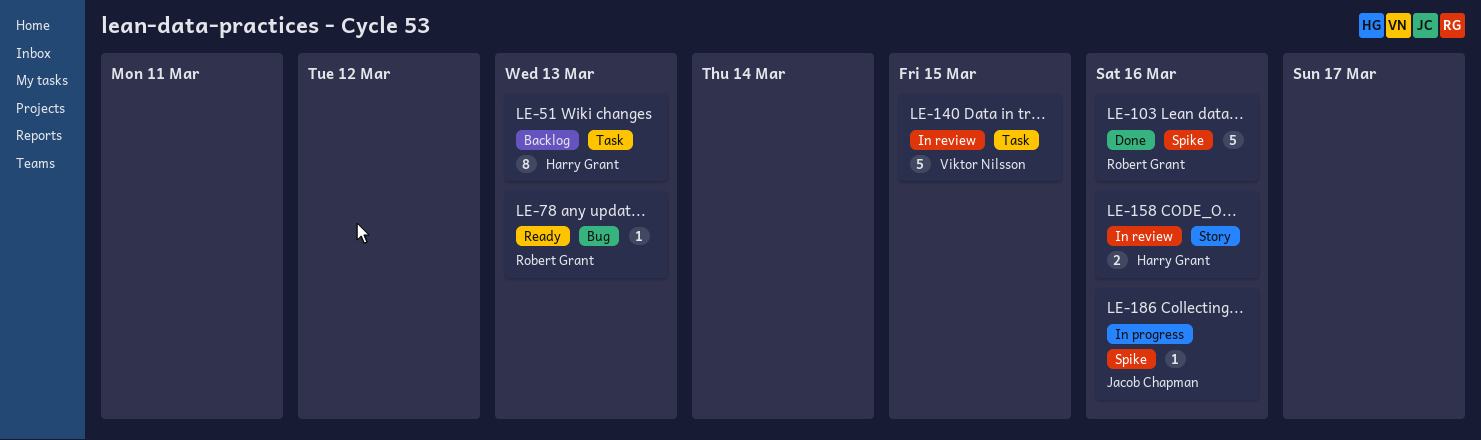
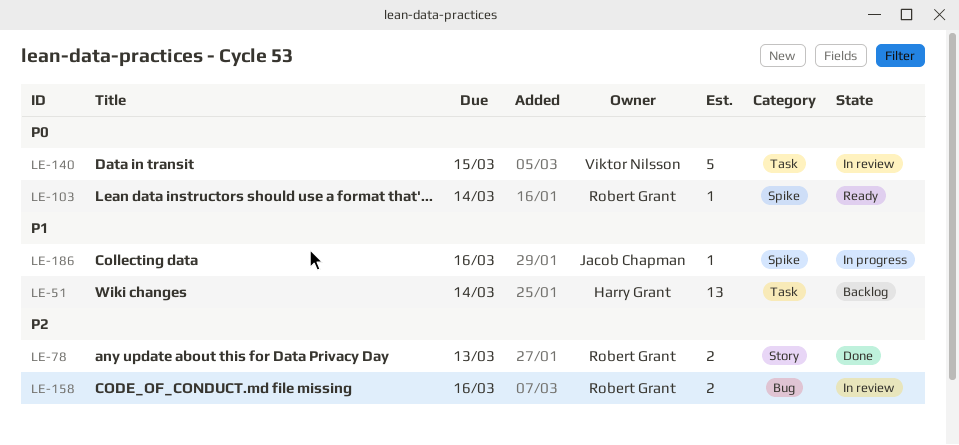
LE-51, estimate: 8 -> 13
LE-51, due: Mar 13 -> Mar 14
LE-78, status: Ready -> Done
LE-78, label: Bug -> Story
LE-78, estimate: 1 -> 2
LE-103, status: Done -> Ready
LE-103, estimate: 5 -> 1
LE-103, due: Mar 16 -> Mar 14
LE-158, owner: Harry Grant -> Robert Grant
LE-158, label: Story -> Bug

